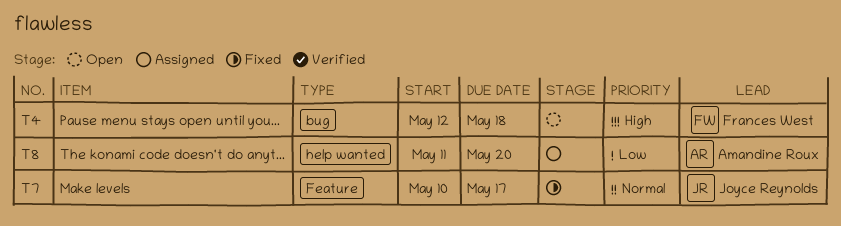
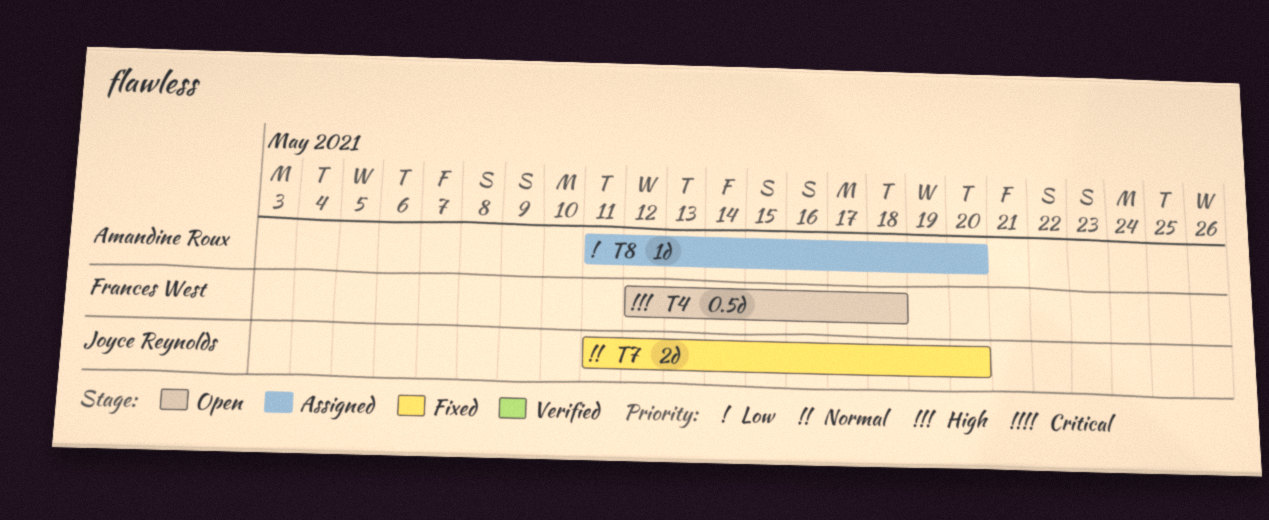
T7, start: May 10 -> May 11
T7, due: May 17 -> May 20

